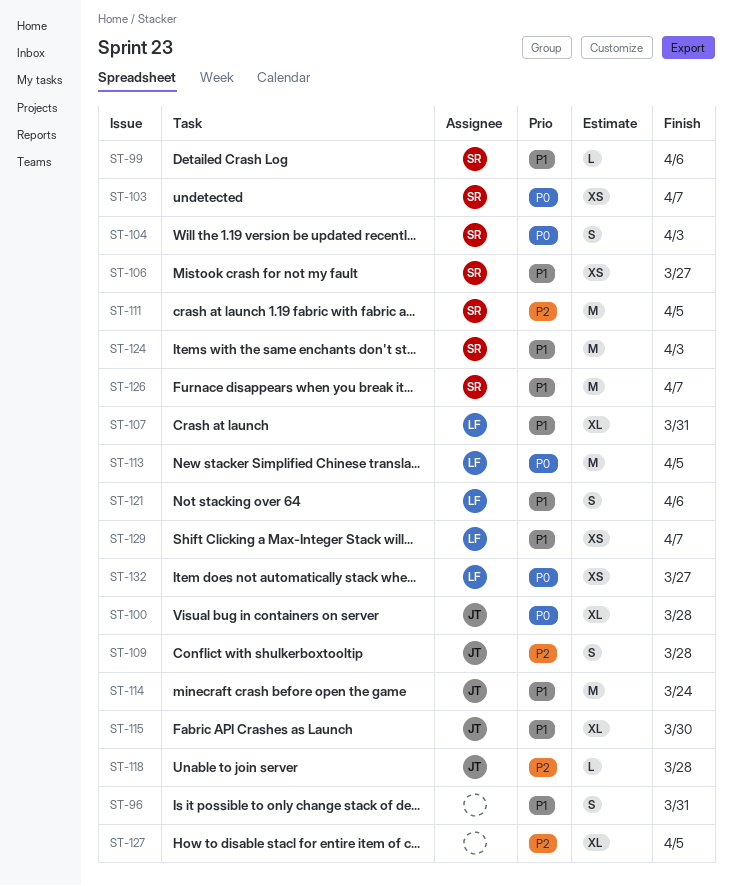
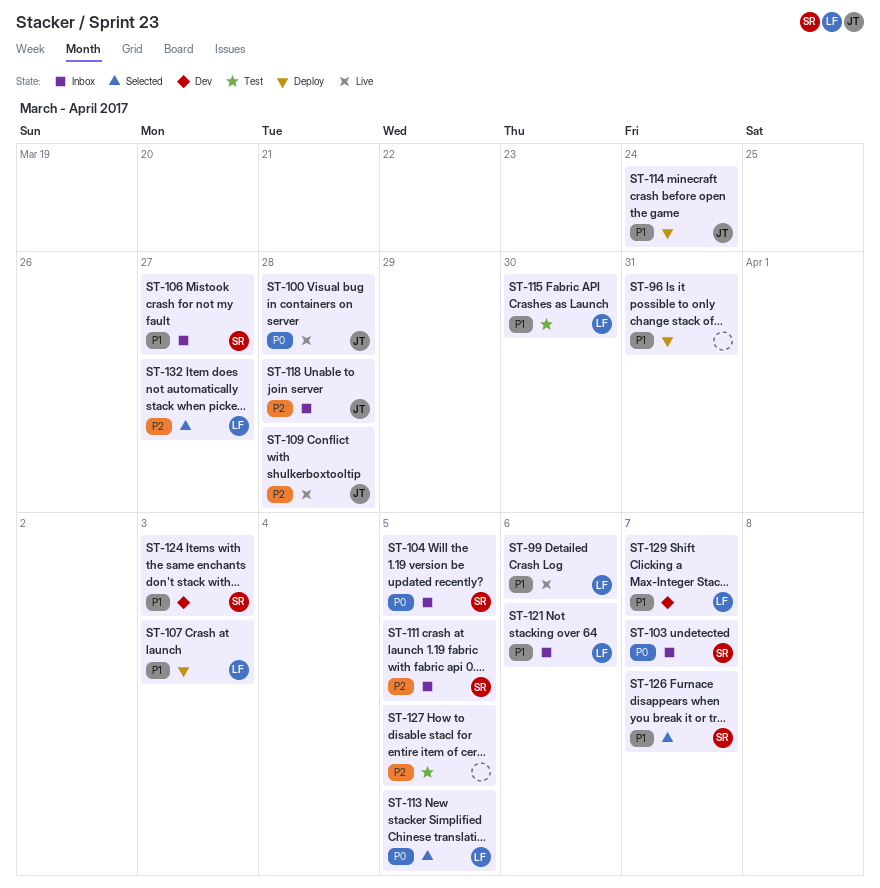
ST-99, owner: SR -> LF
ST-104, due: Apr 3 -> Apr 5
ST-107, due: Mar 31 -> Apr 3
ST-115, owner: JT -> LF
ST-132, priority: P0 -> P2

